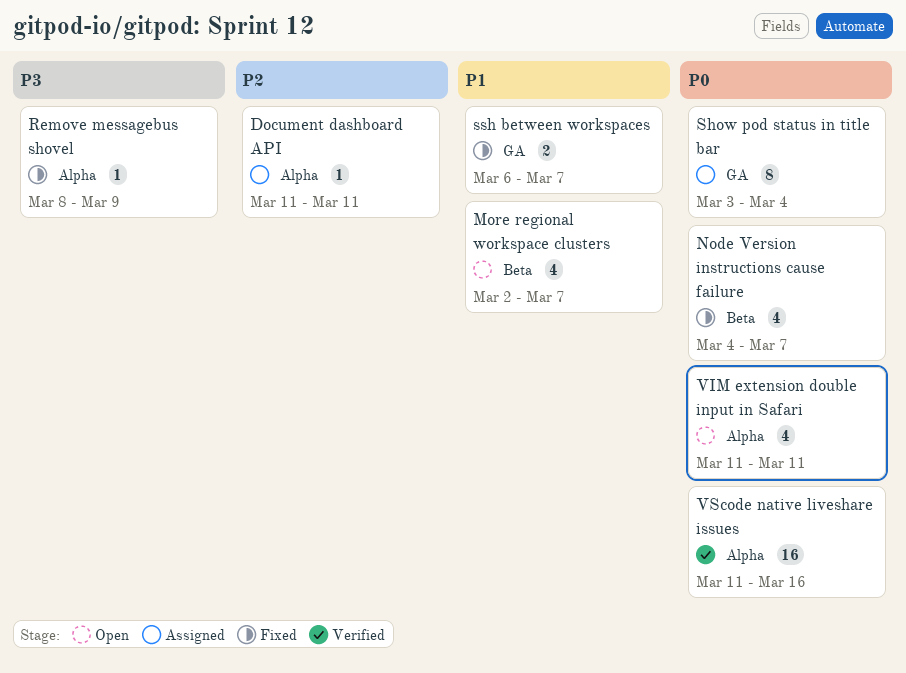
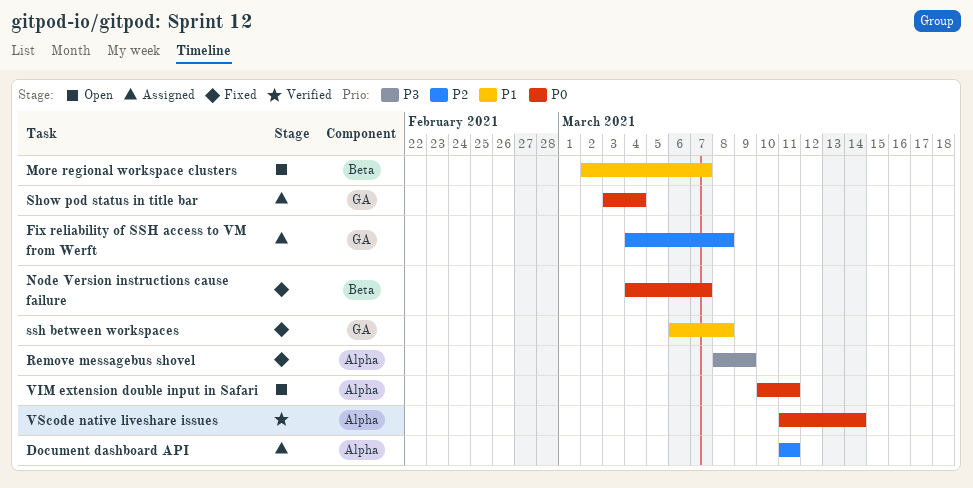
Fix reliability of SSH access to VM from Werft: none -> present
ssh between workspaces, due: Mar 7 -> Mar 8
VIM extension double input in Safari, start: Mar 11 -> Mar 10
VScode native liveshare issues, due: Mar 16 -> Mar 14

